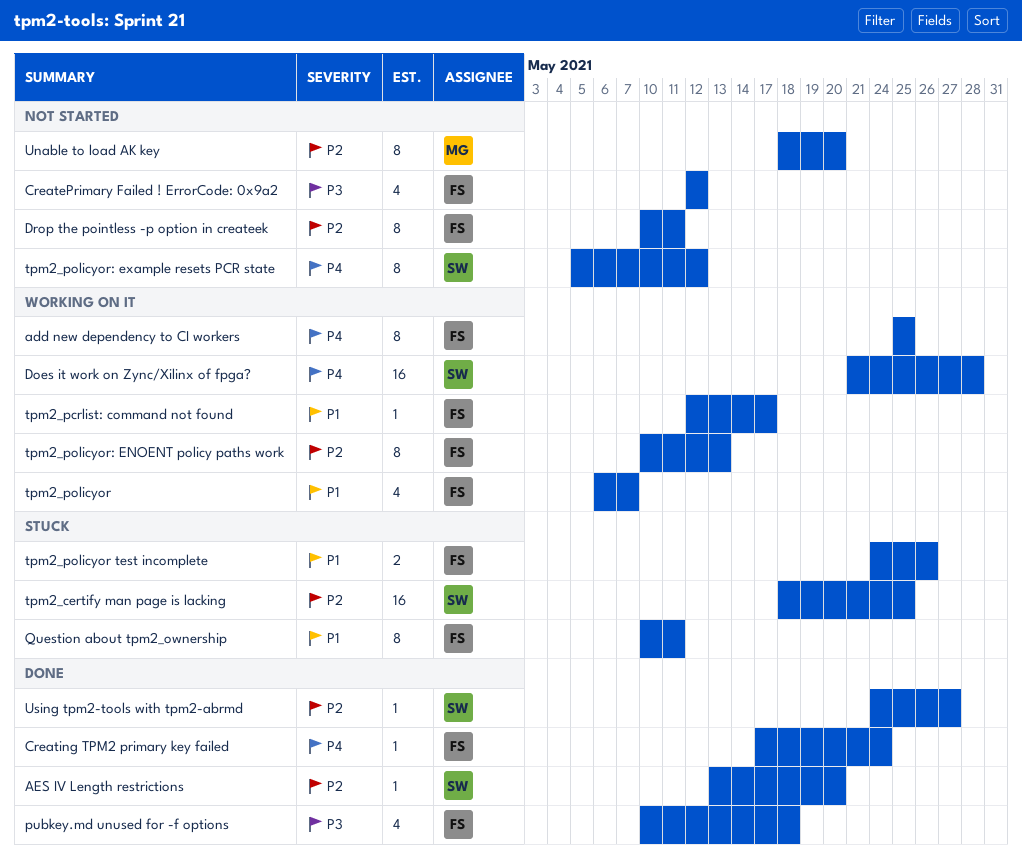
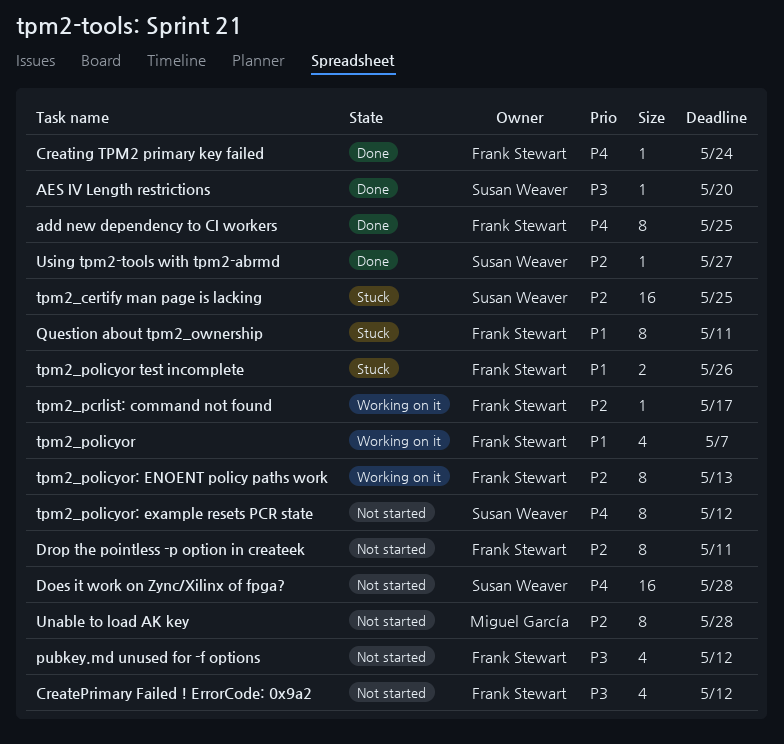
add new dependency to CI workers, status: Working on it -> Done
AES IV Length restrictions, priority: P2 -> P3
Does it work on Zync/Xilinx of fpga?, status: Working on it -> Not started
pubkey.md unused for -f options, status: Done -> Not started
pubkey.md unused for -f options, due: May 18 -> May 12
tpm2_pcrlist: command not found, priority: P1 -> P2
Unable to load AK key, due: May 20 -> May 28

